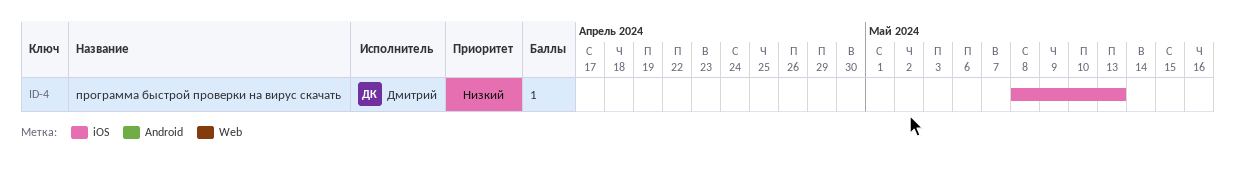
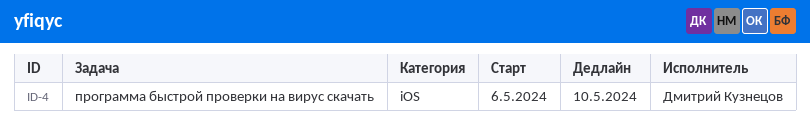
ID-4, start: May 8 -> May 6
ID-4, due: May 13 -> May 10

